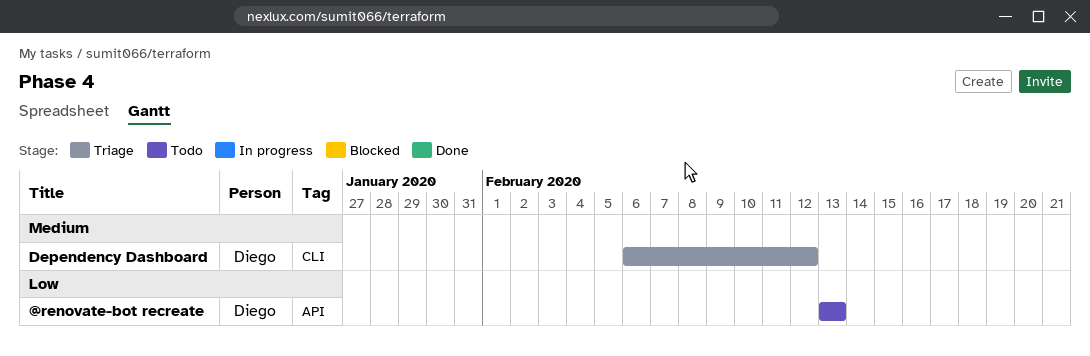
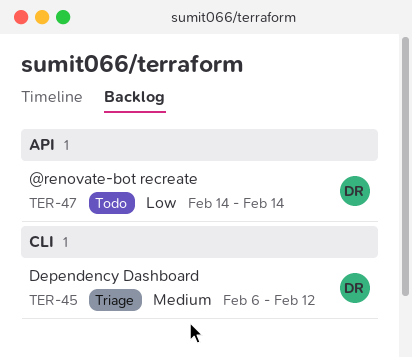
@renovate-bot recreate, start: Feb 13 -> Feb 14
@renovate-bot recreate, due: Feb 13 -> Feb 14

